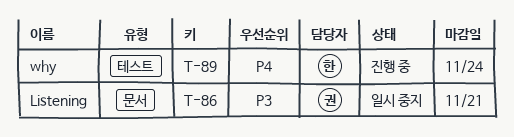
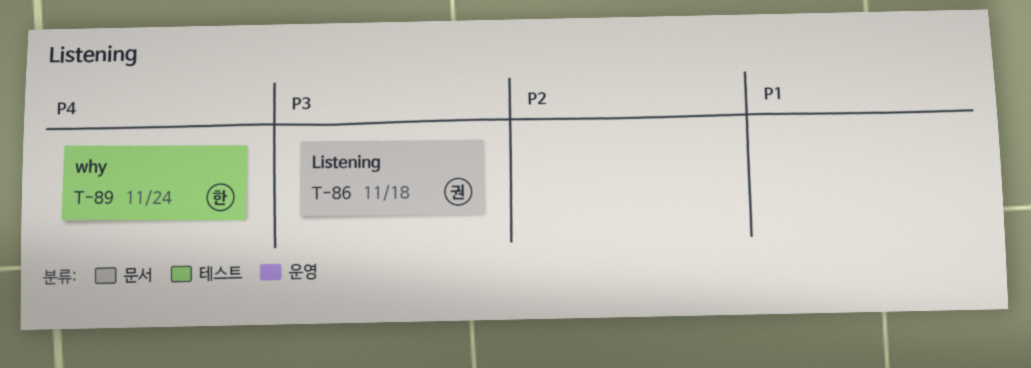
T-86, due: Nov 21 -> Nov 18

